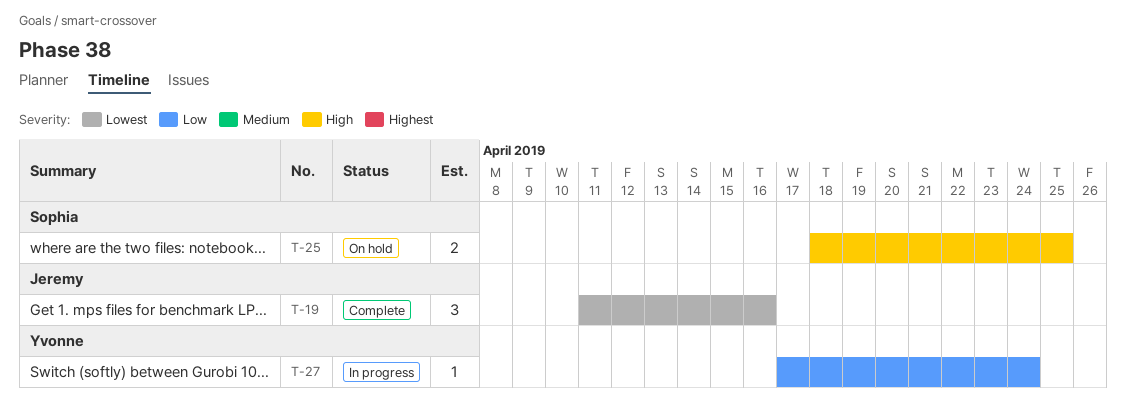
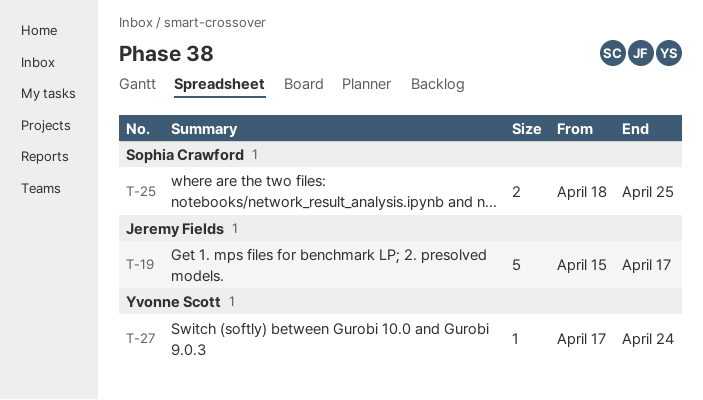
T-19, estimate: 3 -> 5
T-19, start: Apr 11 -> Apr 15
T-19, due: Apr 16 -> Apr 17

